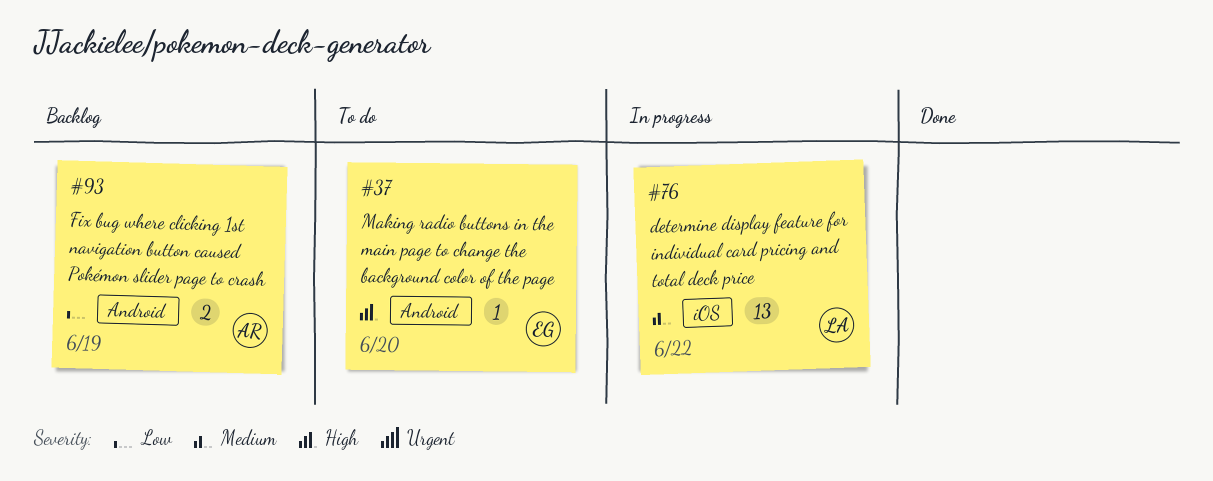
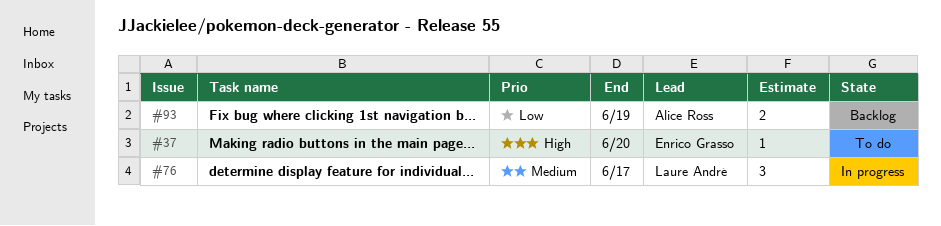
#76, estimate: 13 -> 3
#76, due: Jun 22 -> Jun 17

